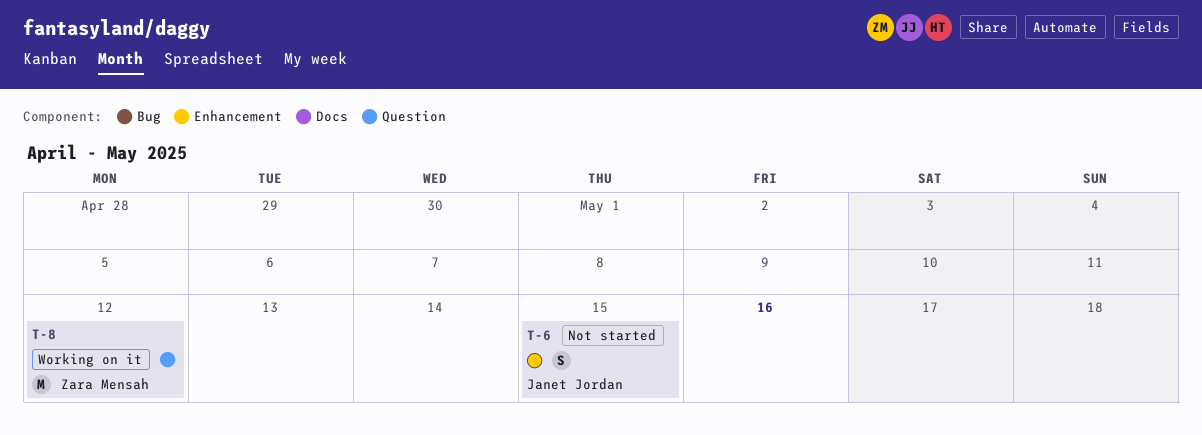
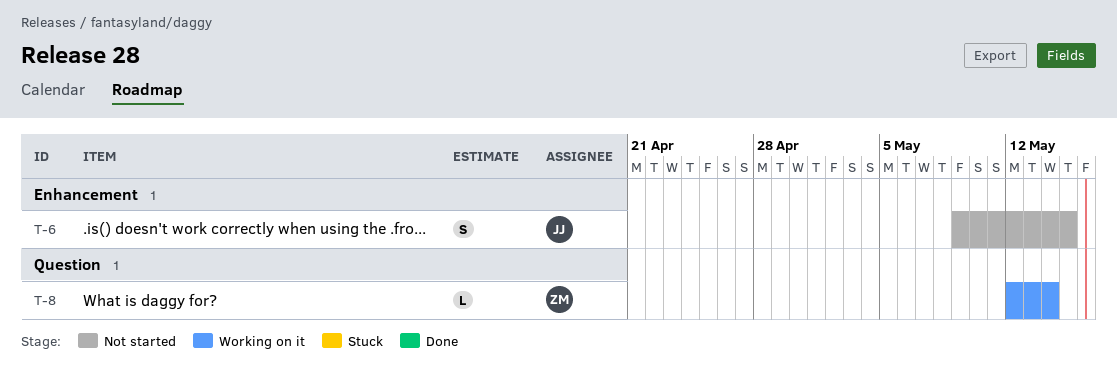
T-8, estimate: M -> L
T-8, due: May 12 -> May 14

